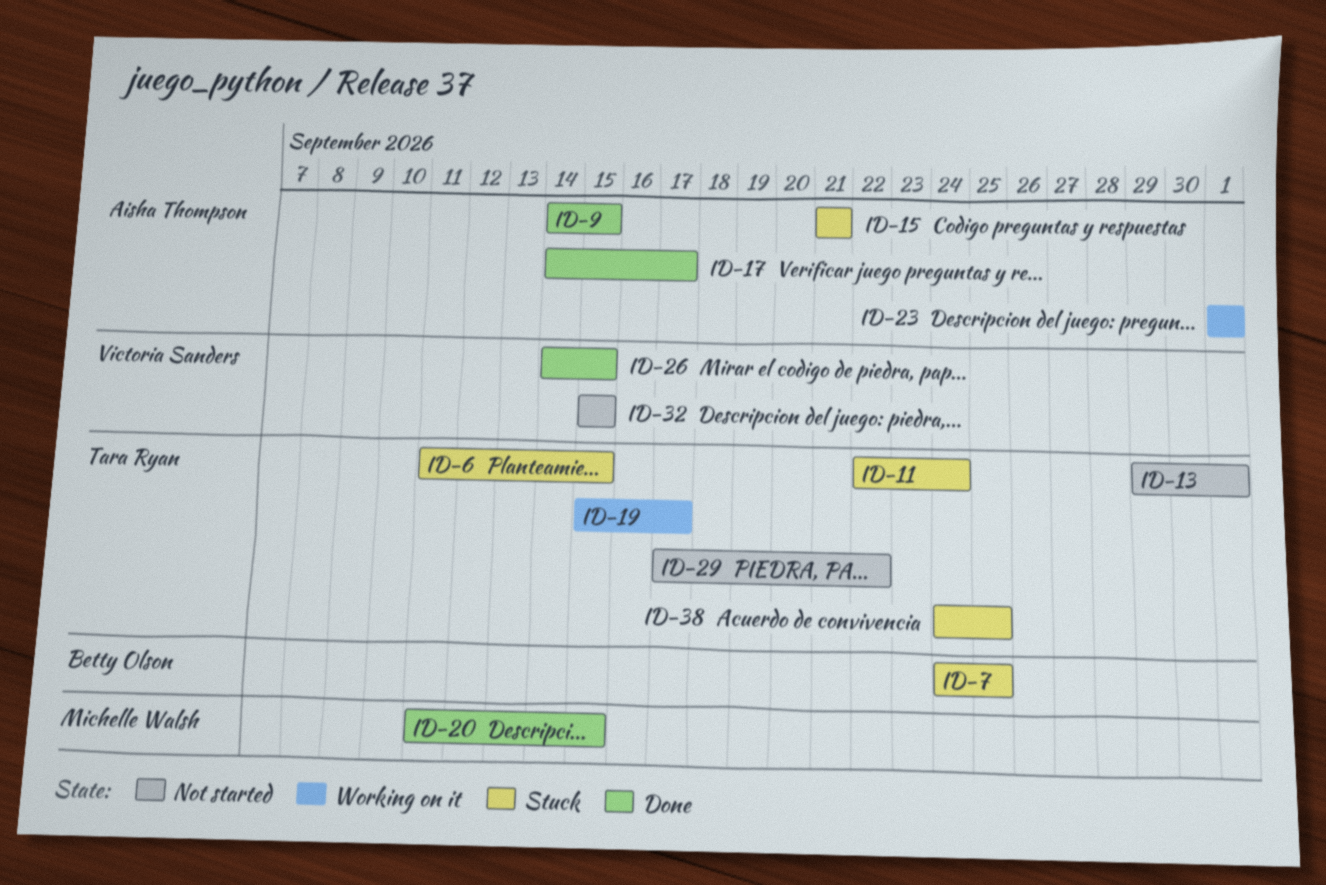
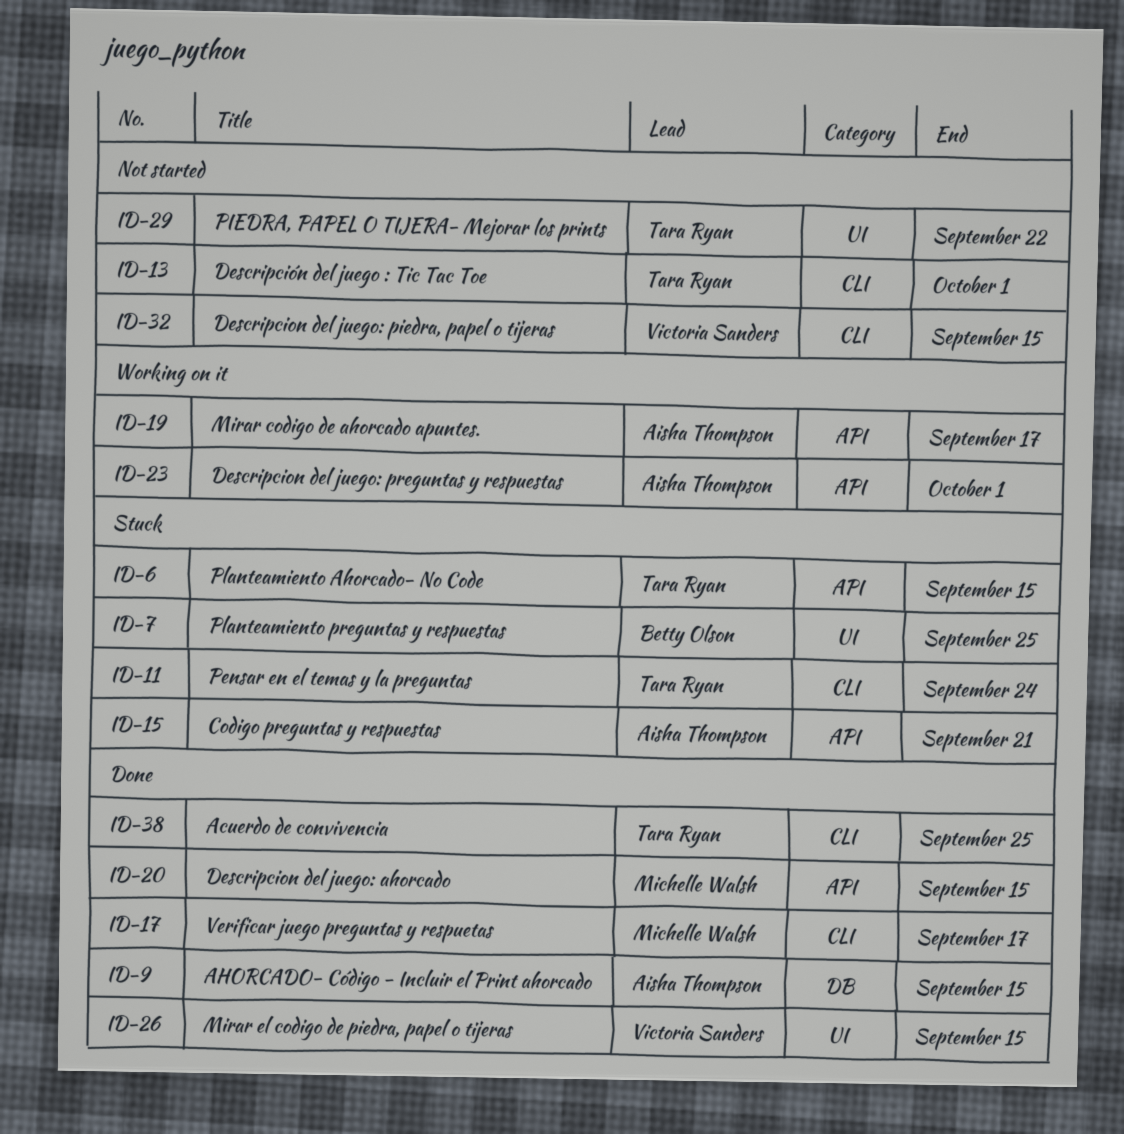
ID-17, owner: Aisha Thompson -> Michelle Walsh
ID-19, owner: Tara Ryan -> Aisha Thompson
ID-38, status: Stuck -> Done

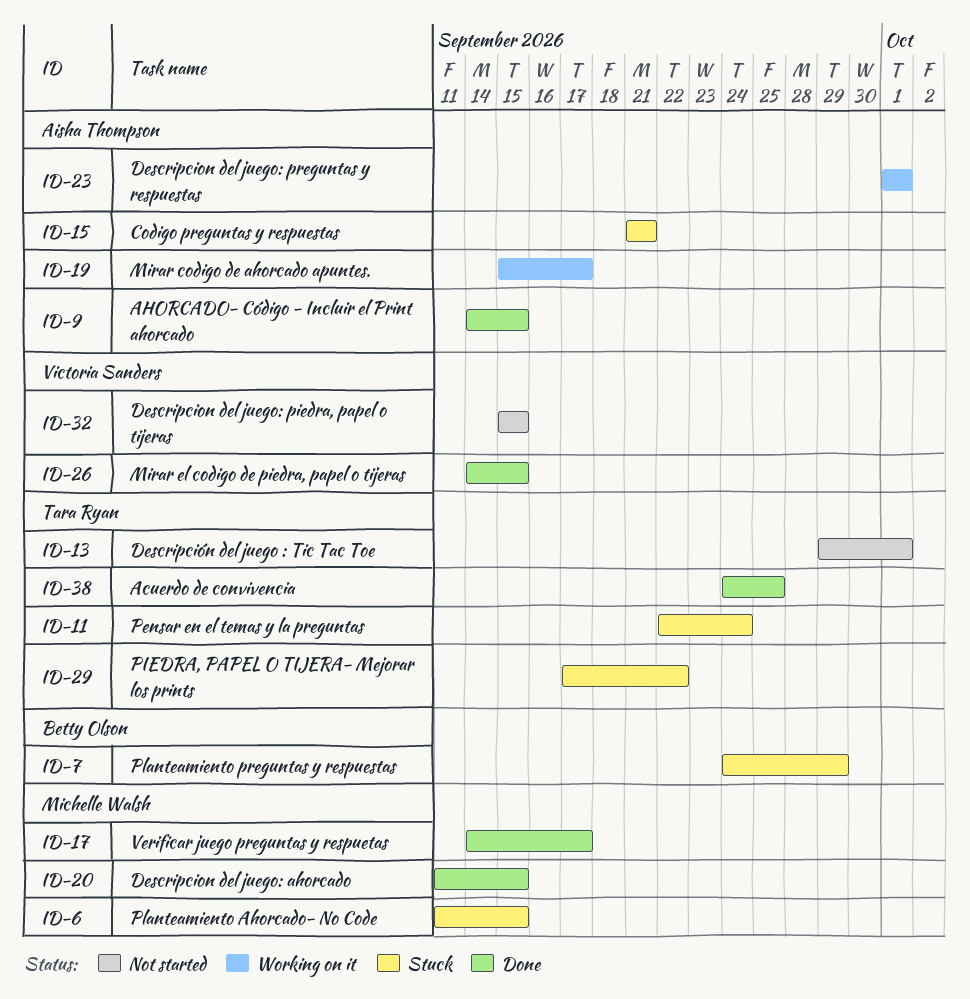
ID-6, owner: Tara Ryan -> Michelle Walsh
ID-7, due: Sep 25 -> Sep 29
ID-29, status: Not started -> Stuck

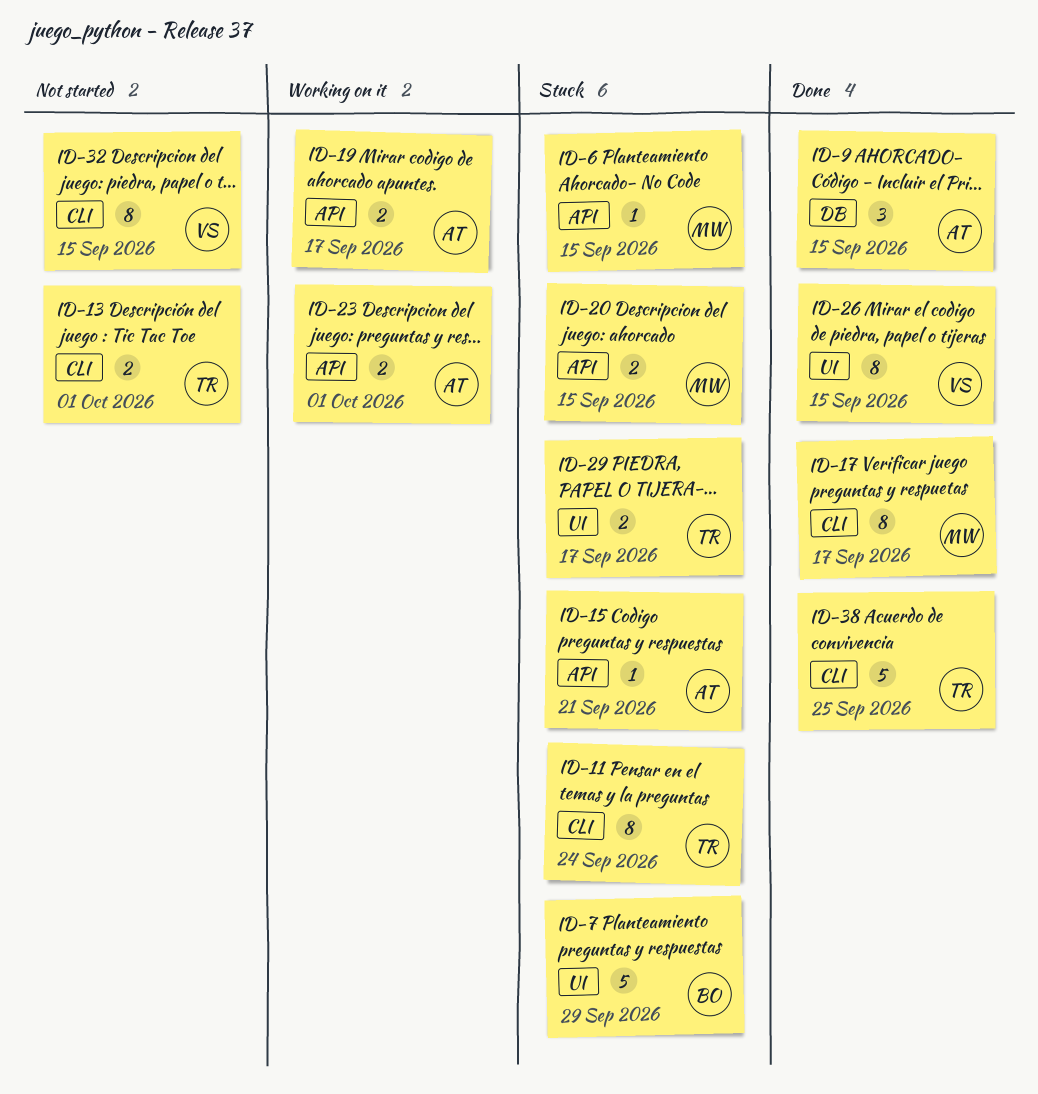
ID-20, status: Done -> Stuck
ID-29, due: Sep 22 -> Sep 17

